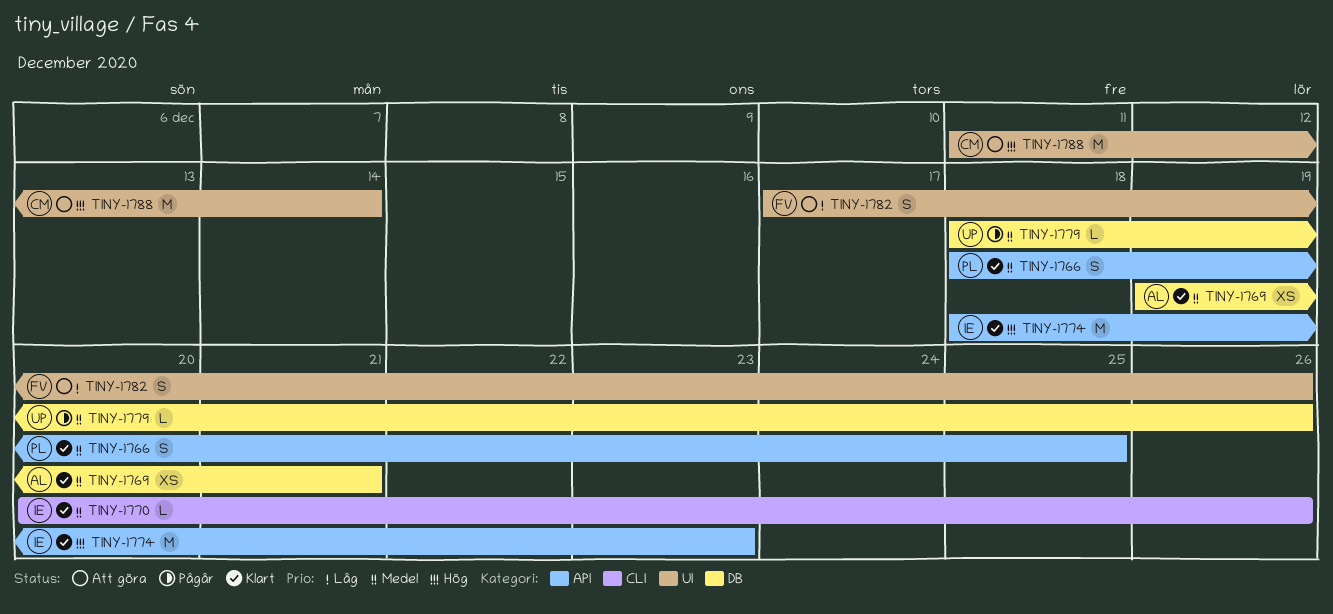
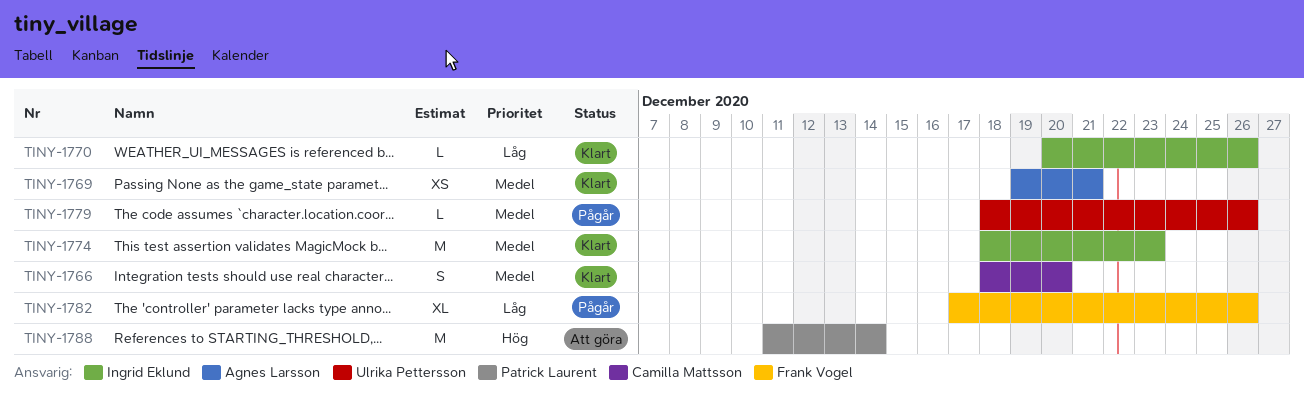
TINY-1766, owner: Patrick Laurent -> Camilla Mattsson
TINY-1766, due: Dec 25 -> Dec 20
TINY-1770, priority: Medel -> Låg
TINY-1774, priority: Hög -> Medel
TINY-1782, status: Att göra -> Pågår
TINY-1782, estimate: S -> XL
TINY-1788, owner: Camilla Mattsson -> Patrick Laurent

